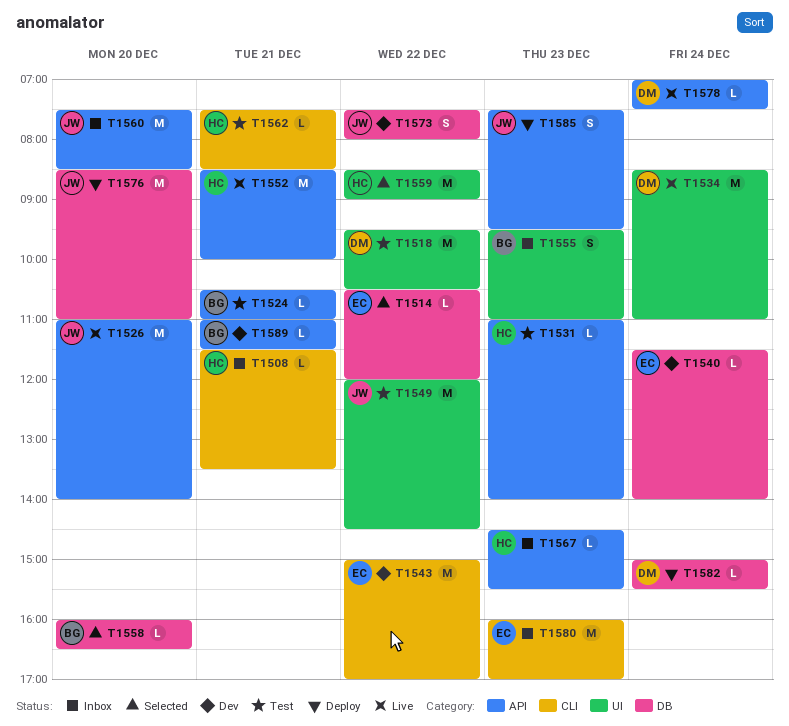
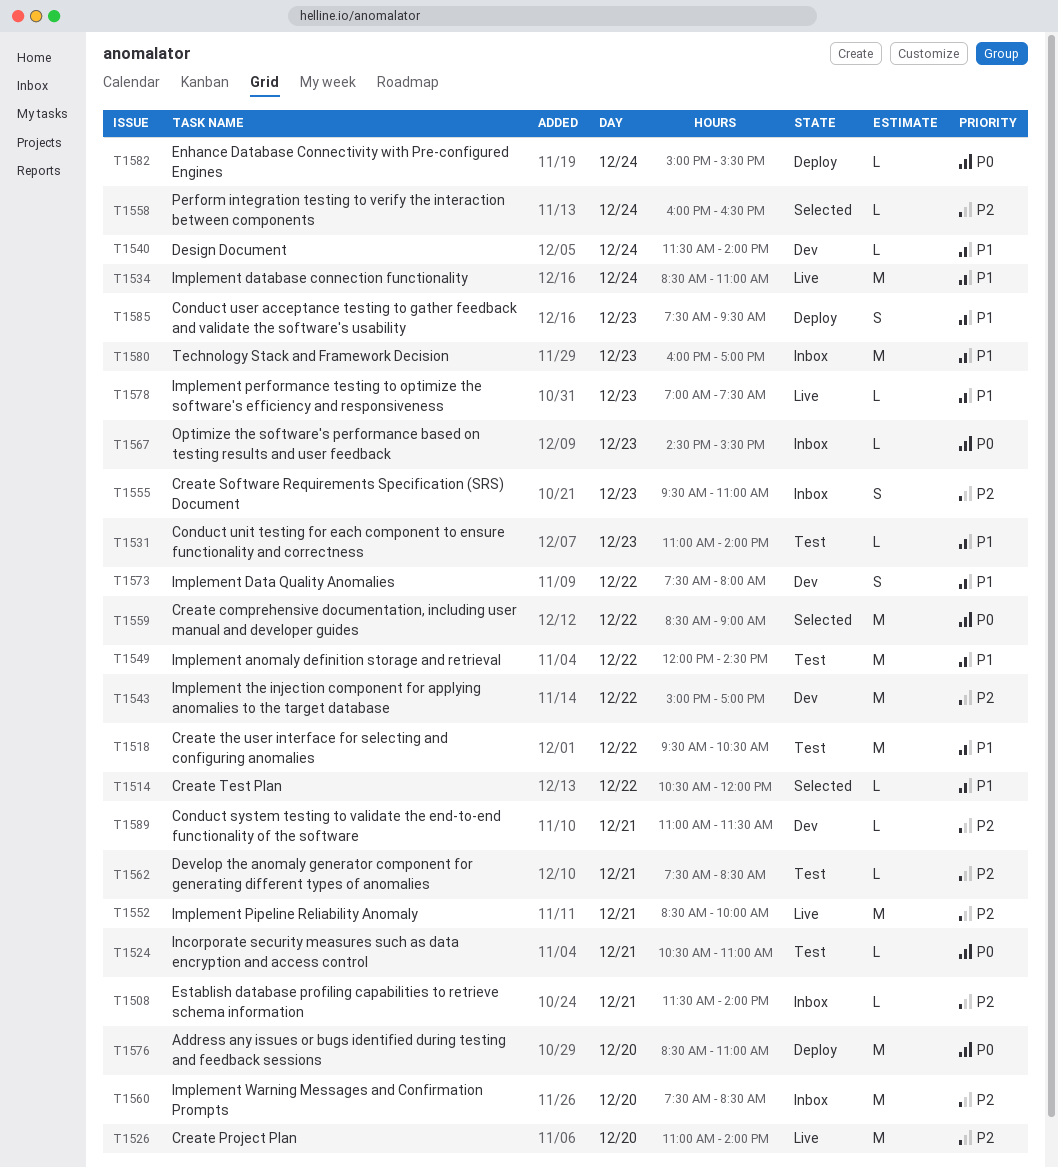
T1508, ends: 13:30 -> 14:00
T1558, day: Dec 20 -> Dec 24
T1578, day: Dec 24 -> Dec 23

